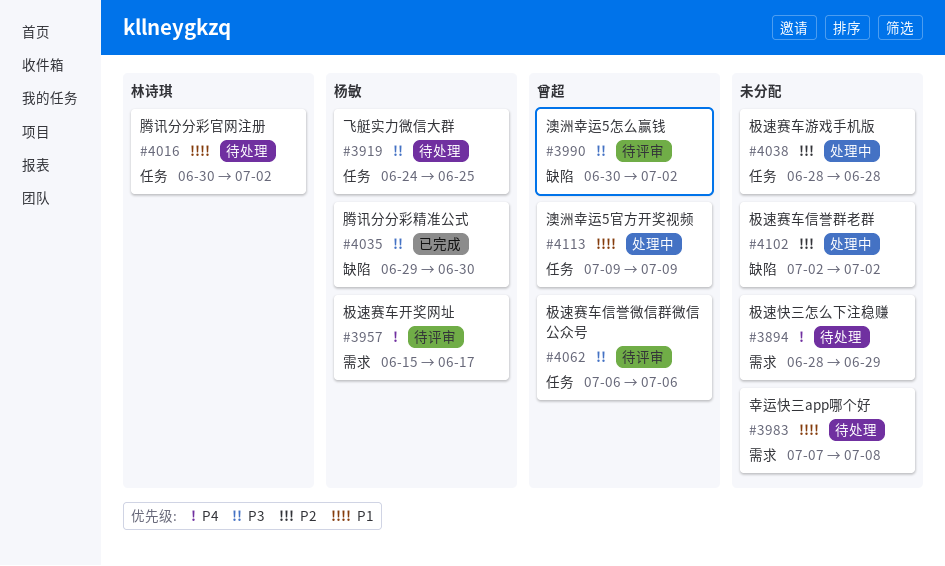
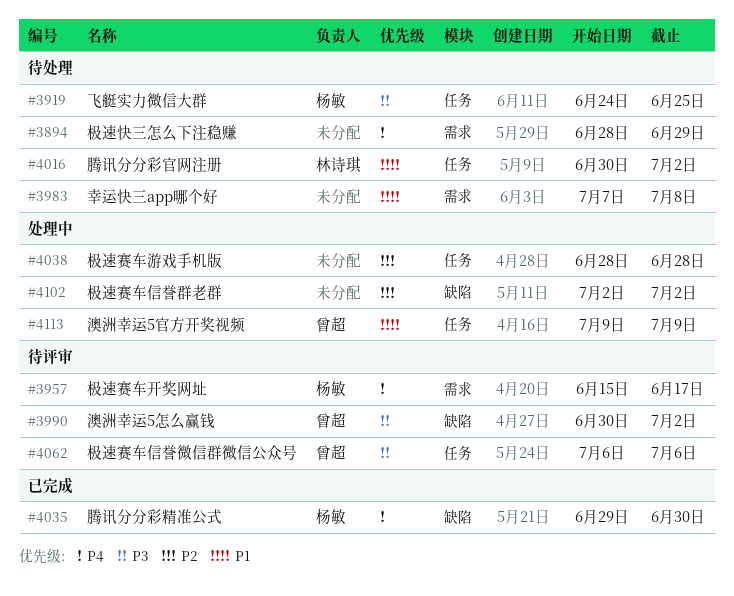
#4035, priority: P3 -> P4

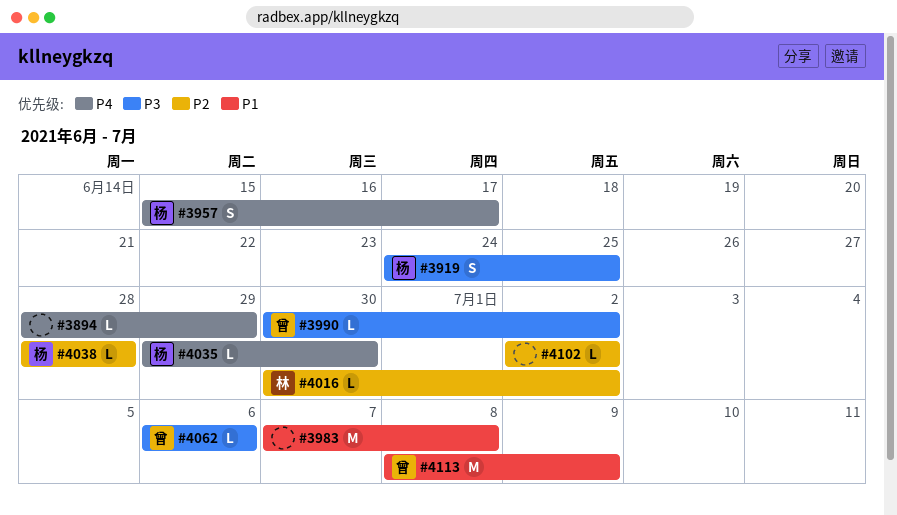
#4016, priority: P1 -> P2
#4038, owner: none -> 杨敏
#4113, start: Jul 9 -> Jul 8

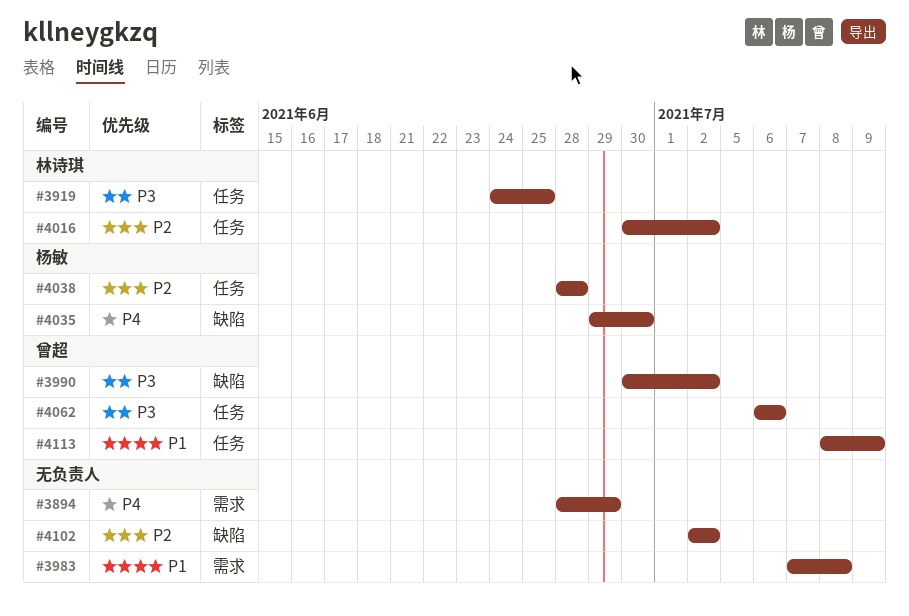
#3919, owner: 杨敏 -> 林诗琪
#3957: present -> none

